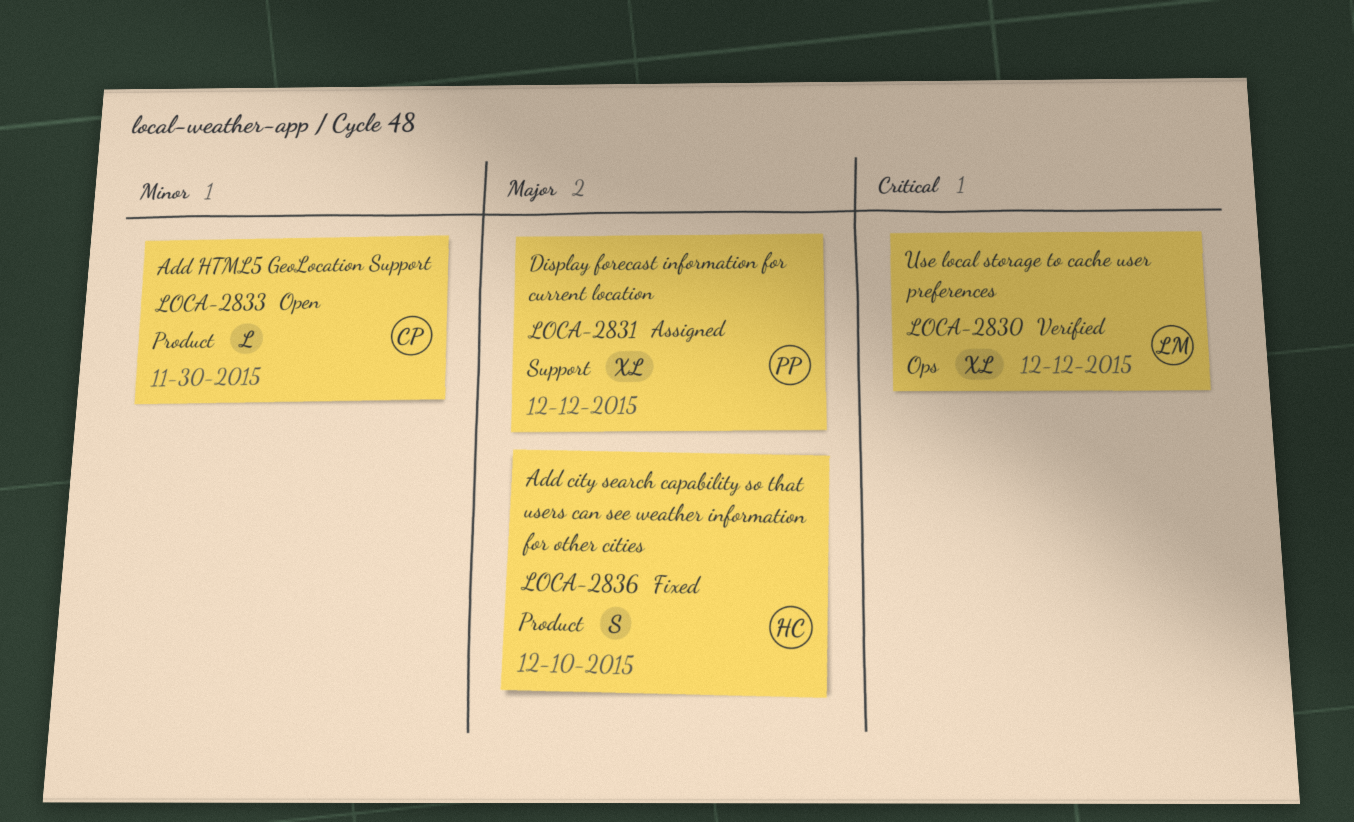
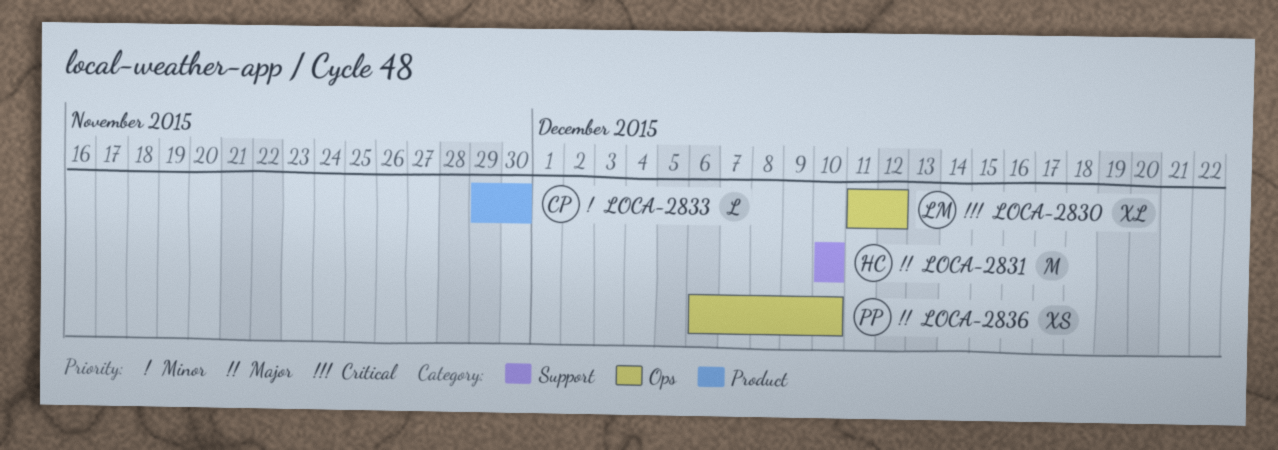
LOCA-2831, owner: PP -> HC
LOCA-2831, estimate: XL -> M
LOCA-2831, due: Dec 12 -> Dec 10
LOCA-2836, owner: HC -> PP
LOCA-2836, label: Product -> Ops
LOCA-2836, estimate: S -> XS

